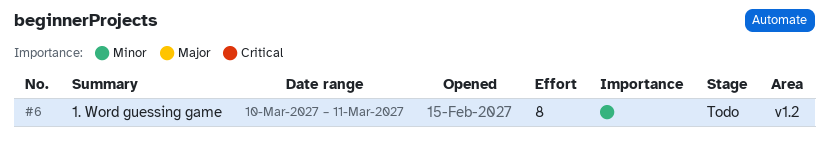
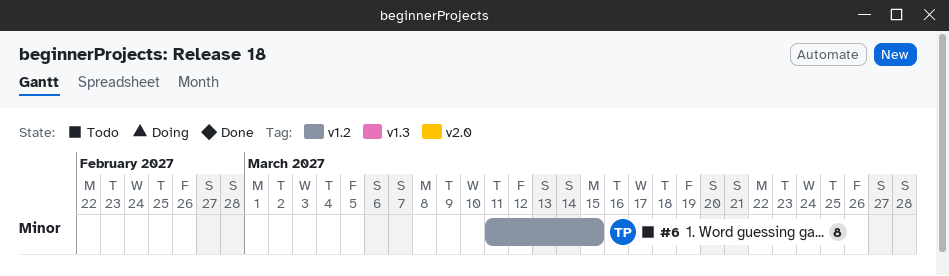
#6, start: Mar 10 -> Mar 11
#6, due: Mar 11 -> Mar 15

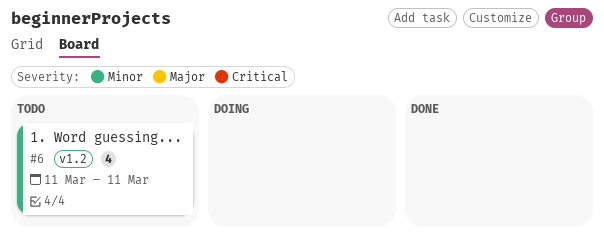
#6, estimate: 8 -> 4
#6, due: Mar 15 -> Mar 11

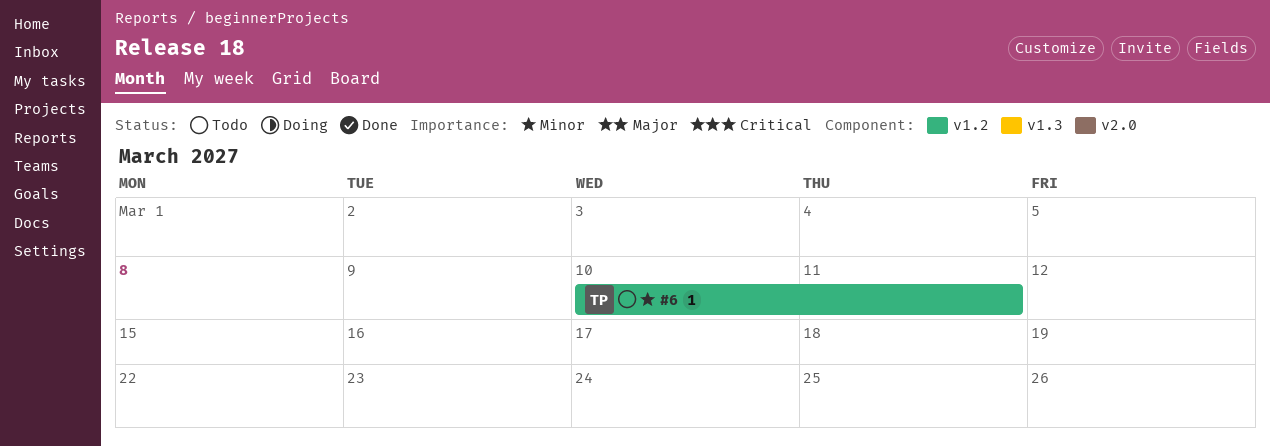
#6, estimate: 4 -> 1
#6, start: Mar 11 -> Mar 10

